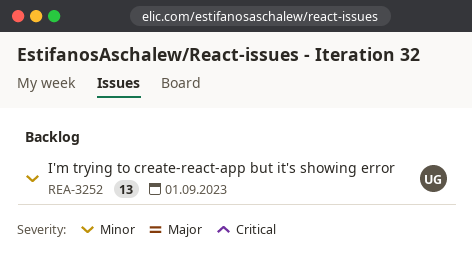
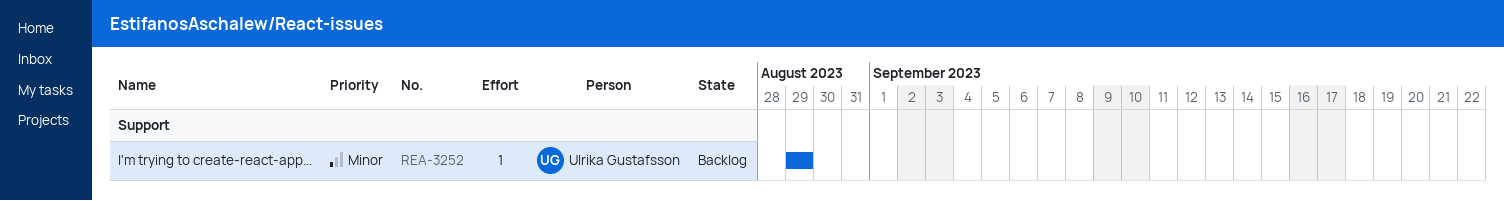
REA-3252, estimate: 13 -> 1
REA-3252, due: Sep 1 -> Aug 29

